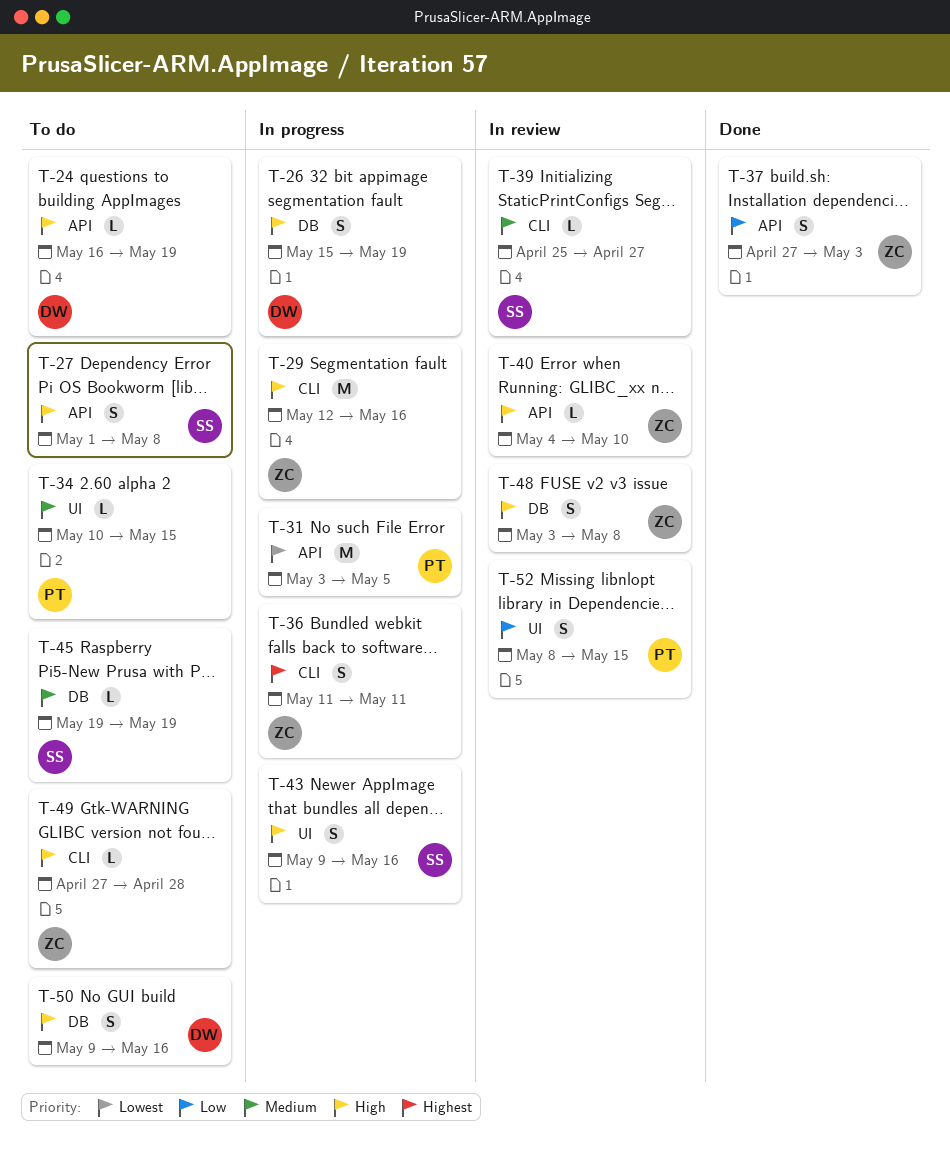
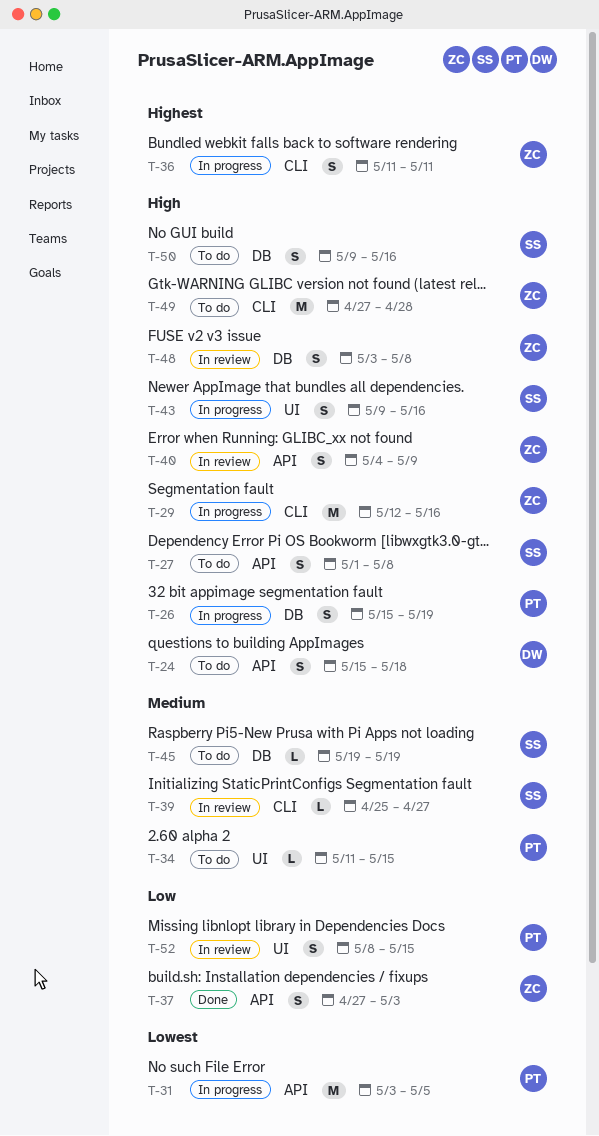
T-24, estimate: L -> S
T-24, start: May 16 -> May 15
T-24, due: May 19 -> May 18
T-26, owner: DW -> PT
T-34, start: May 10 -> May 11
T-40, estimate: L -> S
T-40, due: May 10 -> May 9
T-49, estimate: L -> M
T-50, owner: DW -> SS

